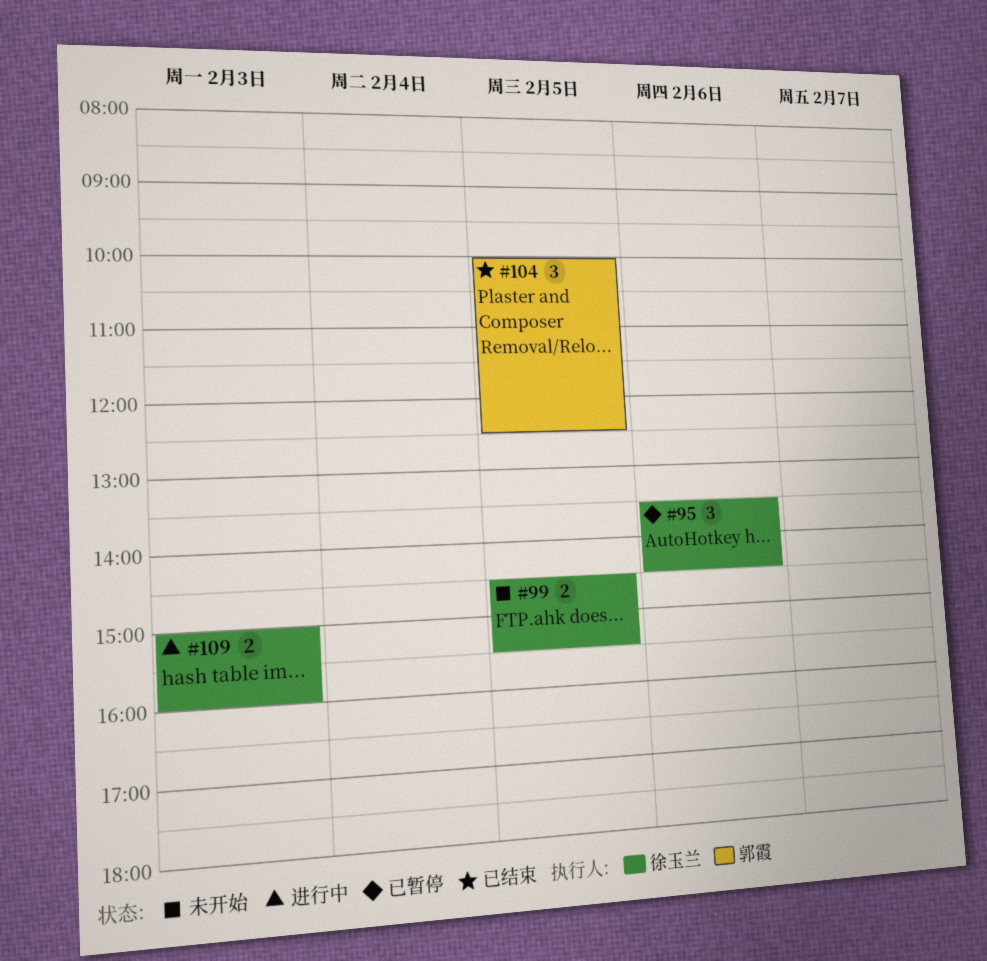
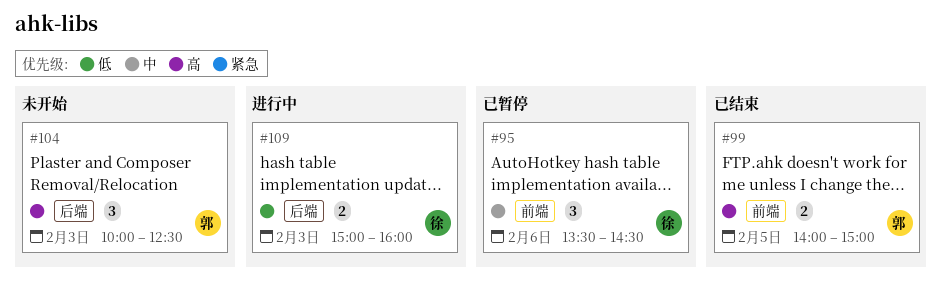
#99, status: 未开始 -> 已结束
#99, owner: 徐玉兰 -> 郭霞
#99, begins: 14:30 -> 14:00
#99, ends: 15:30 -> 15:00
#104, status: 已结束 -> 未开始
#104, day: Feb 5 -> Feb 3

